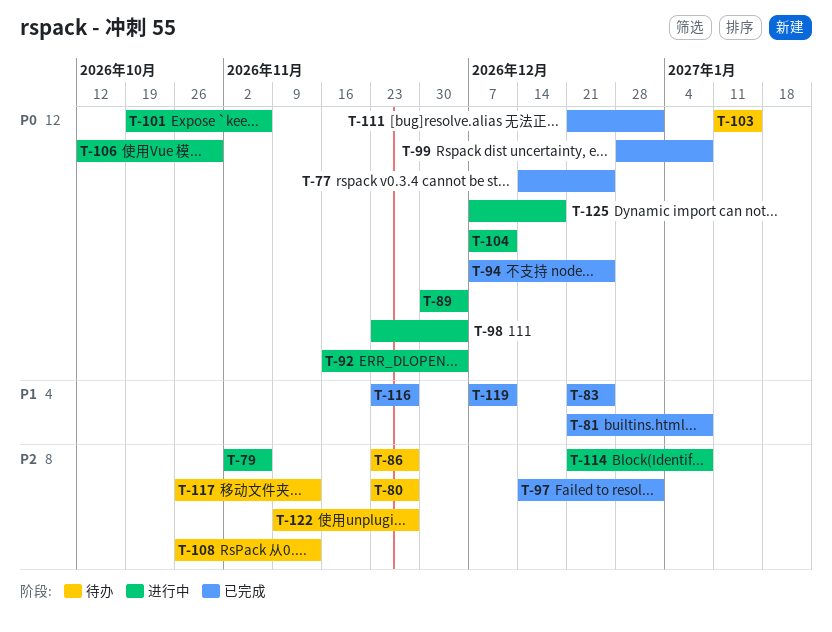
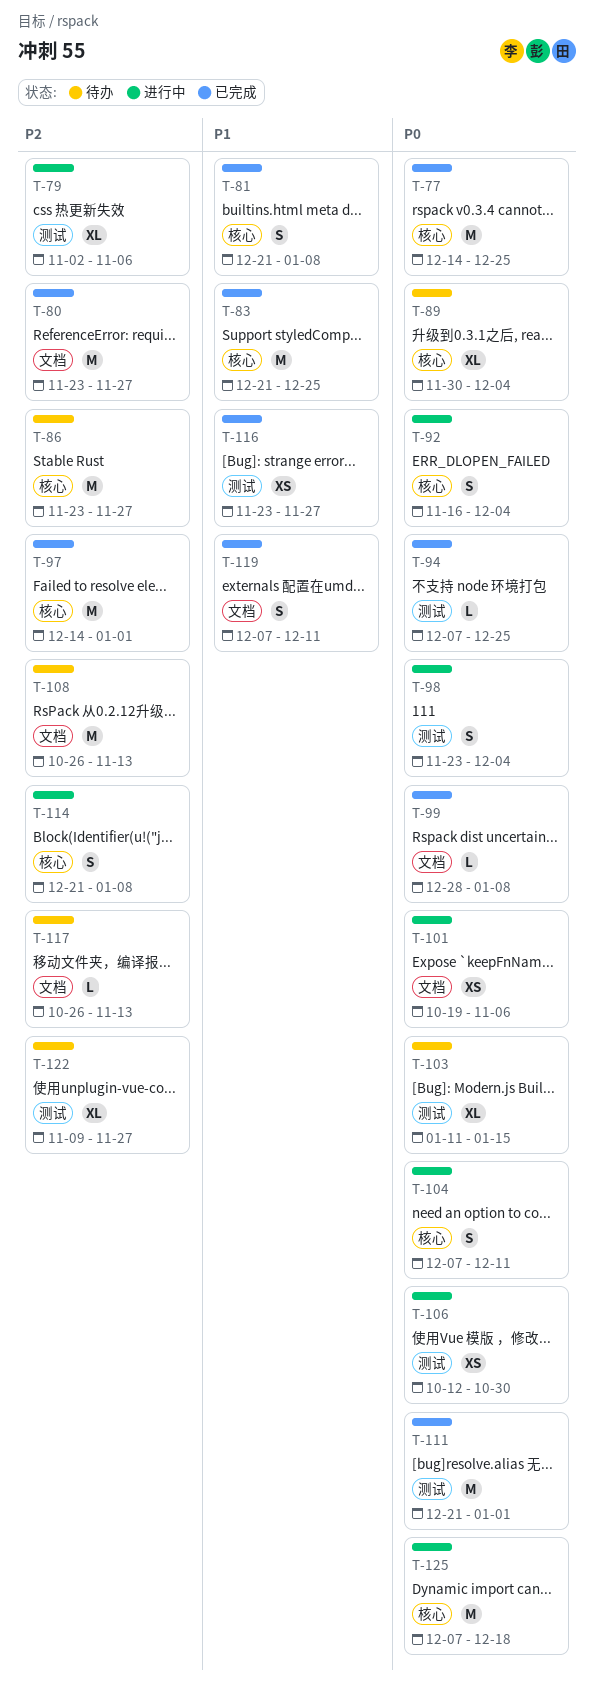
T-80, status: 待办 -> 已完成
T-89, status: 进行中 -> 待办

